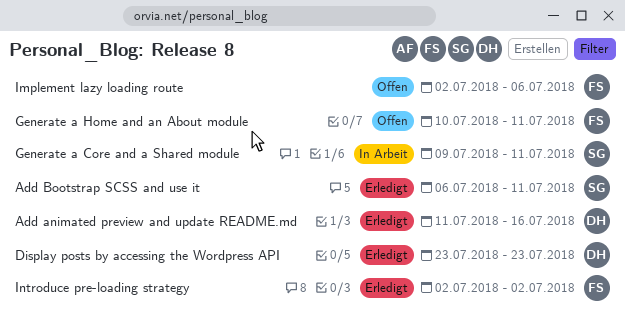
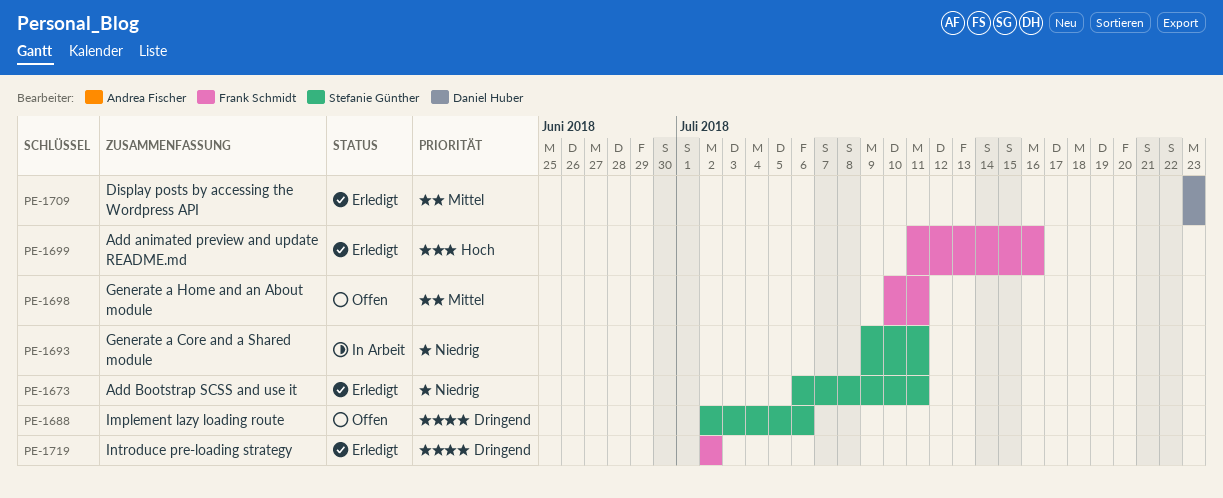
Add animated preview and update README.md, owner: Daniel Huber -> Frank Schmidt
Implement lazy loading route, owner: Frank Schmidt -> Stefanie Günther

